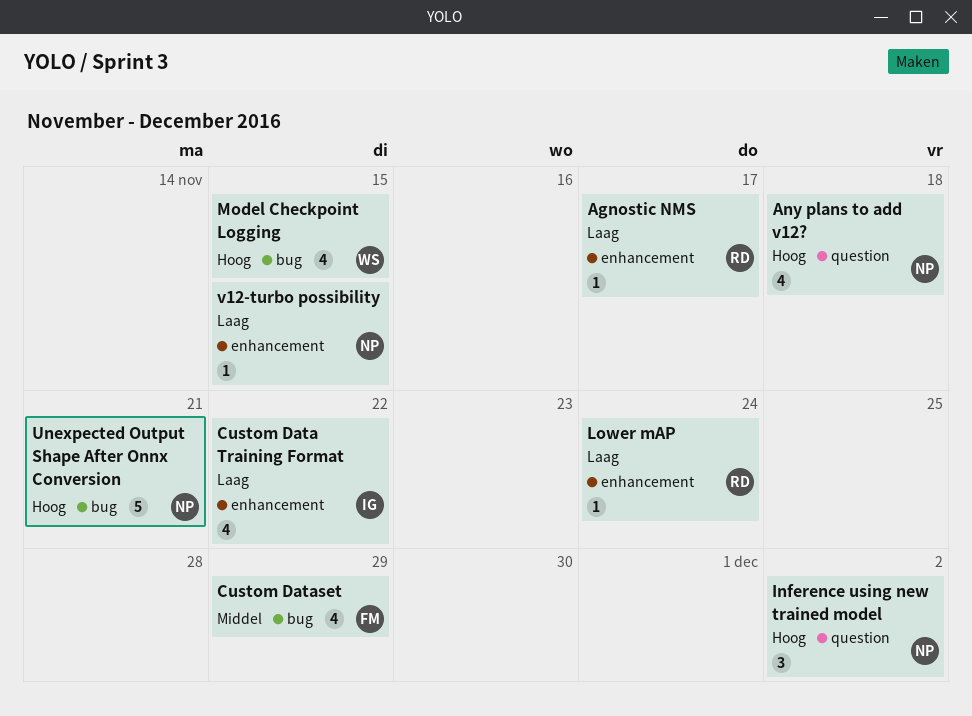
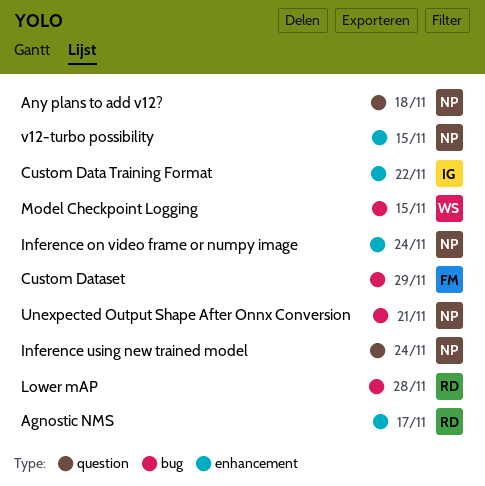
Inference on video frame or numpy image: none -> present
Inference using new trained model, due: Dec 2 -> Nov 24
Lower mAP, label: enhancement -> bug
Lower mAP, due: Nov 24 -> Nov 28

